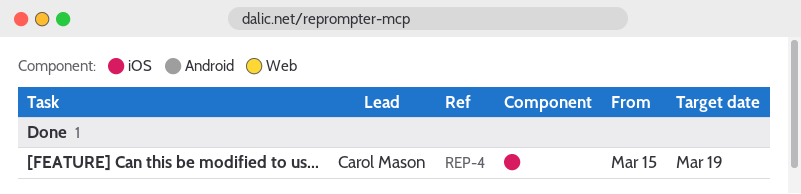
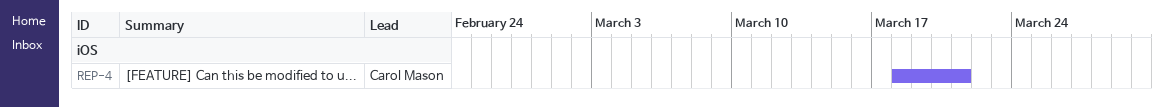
REP-4, start: Mar 15 -> Mar 18
REP-4, due: Mar 19 -> Mar 21

